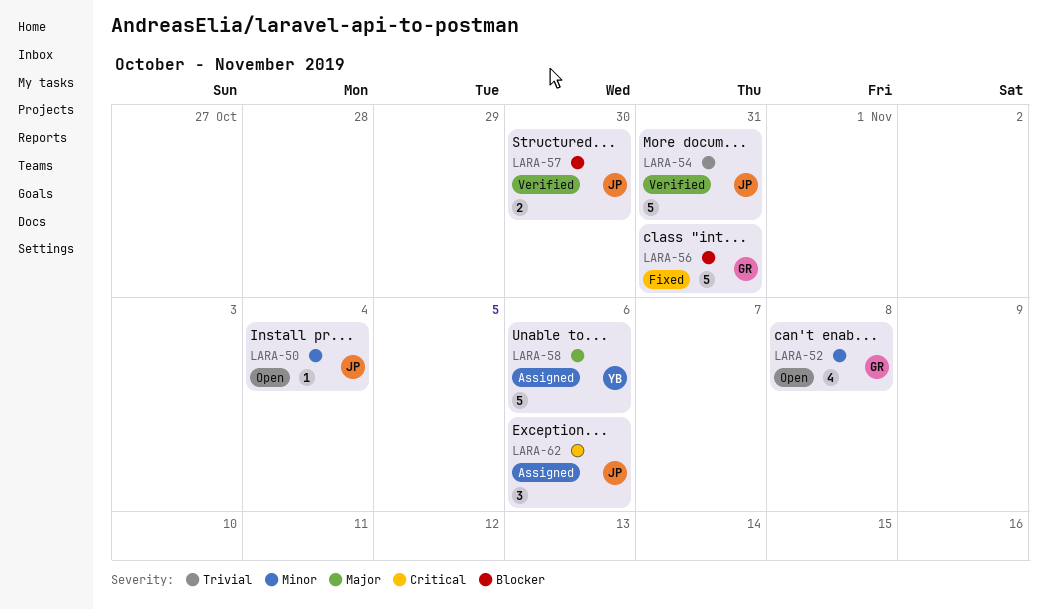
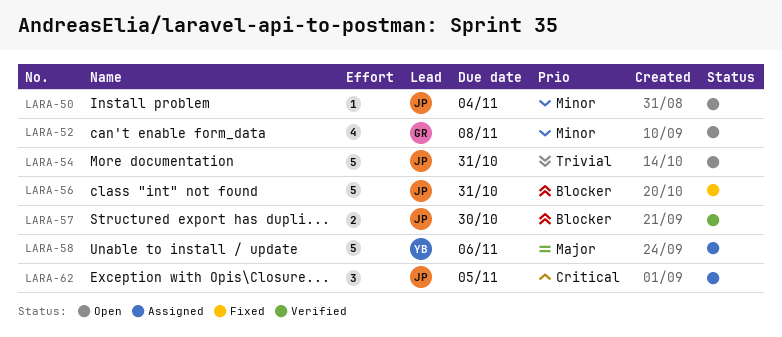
LARA-54, status: Verified -> Open
LARA-56, owner: GR -> JP
LARA-62, due: Nov 6 -> Nov 5

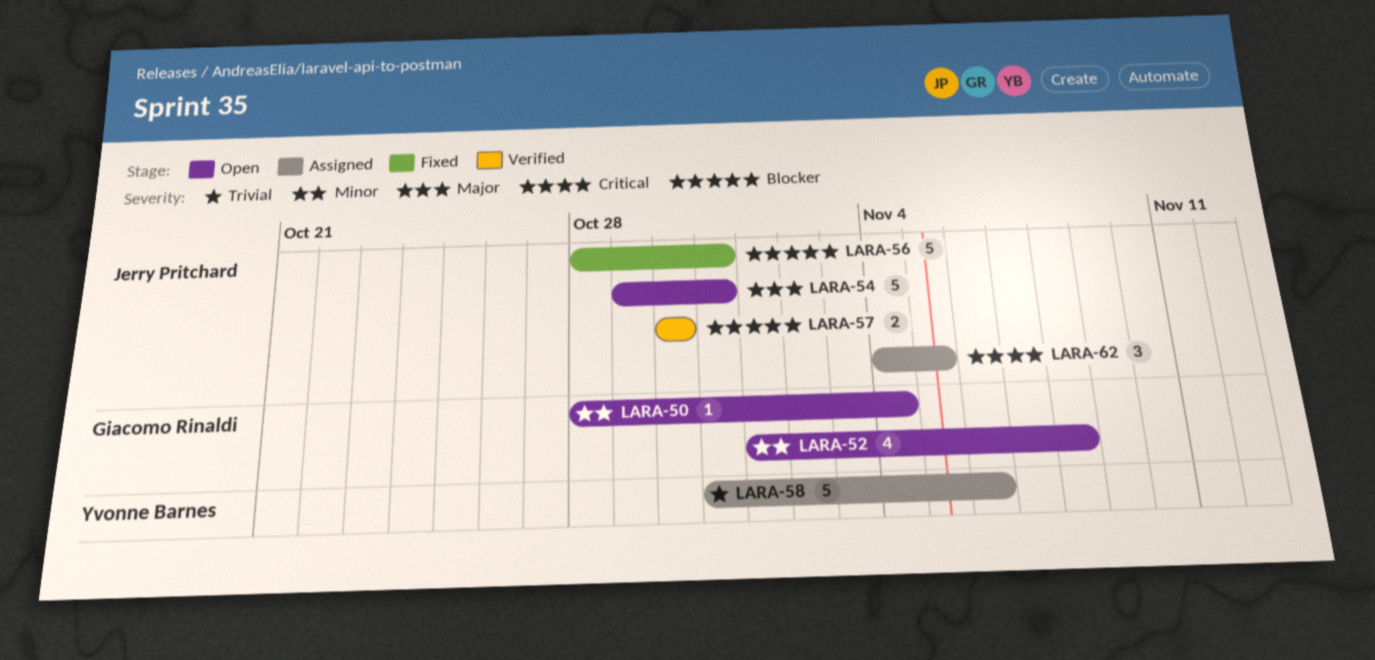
LARA-50, owner: Jerry Pritchard -> Giacomo Rinaldi
LARA-54, priority: Trivial -> Major
LARA-58, priority: Major -> Trivial

